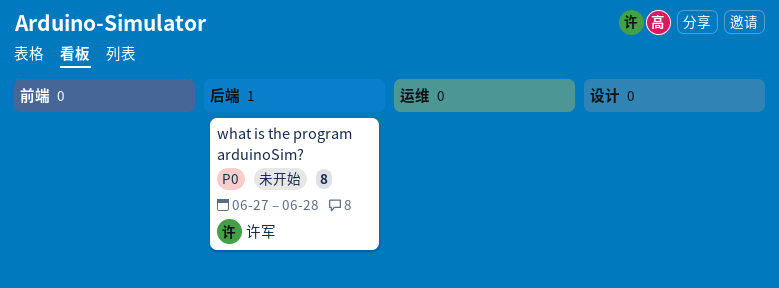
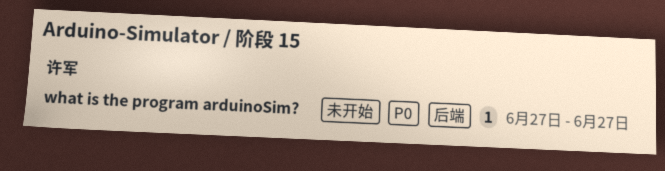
what is the program arduinoSim?, estimate: 8 -> 1
what is the program arduinoSim?, due: Jun 28 -> Jun 27

